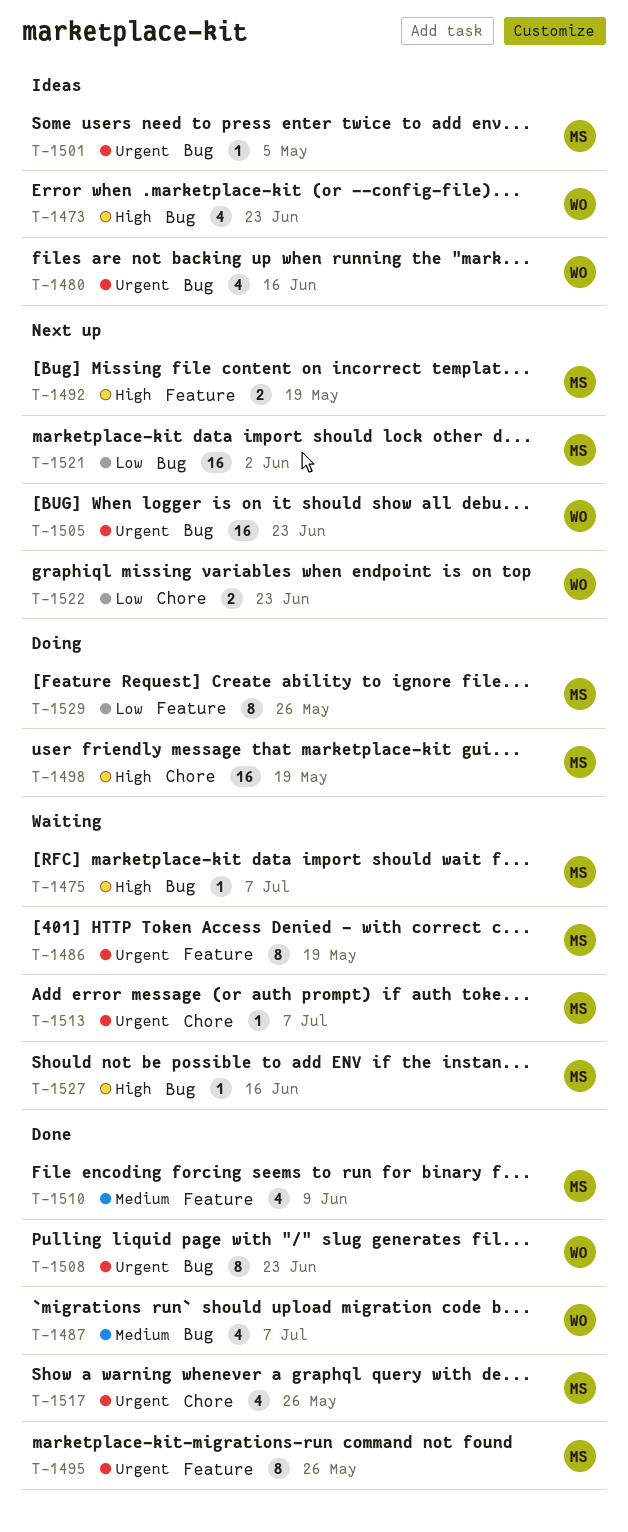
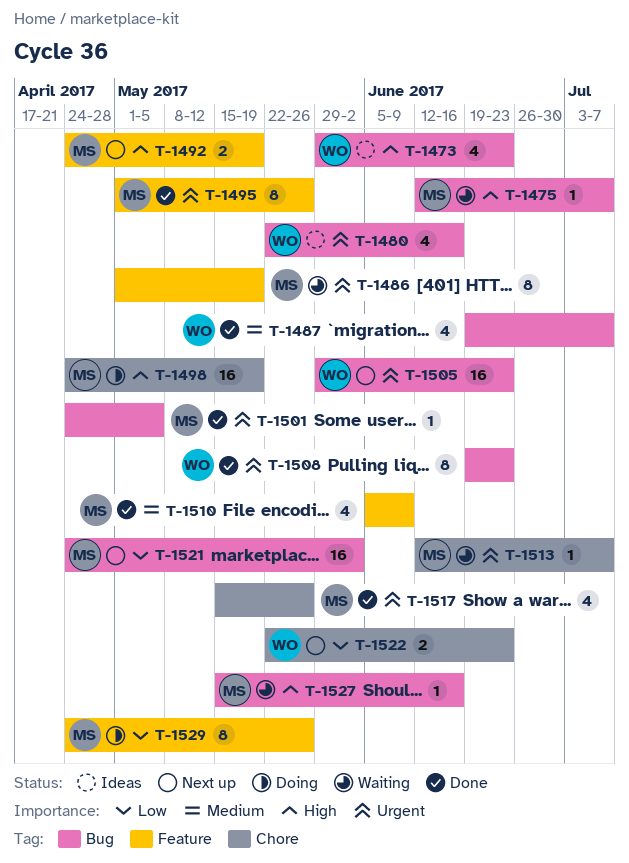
T-1501, status: Ideas -> Done

